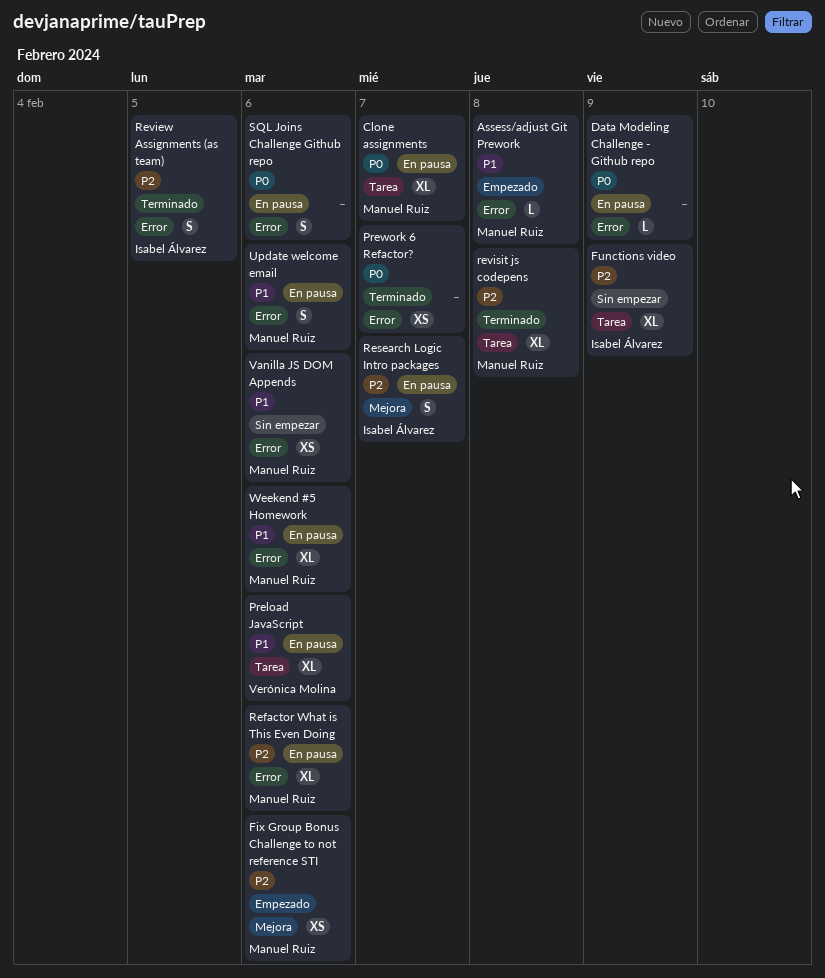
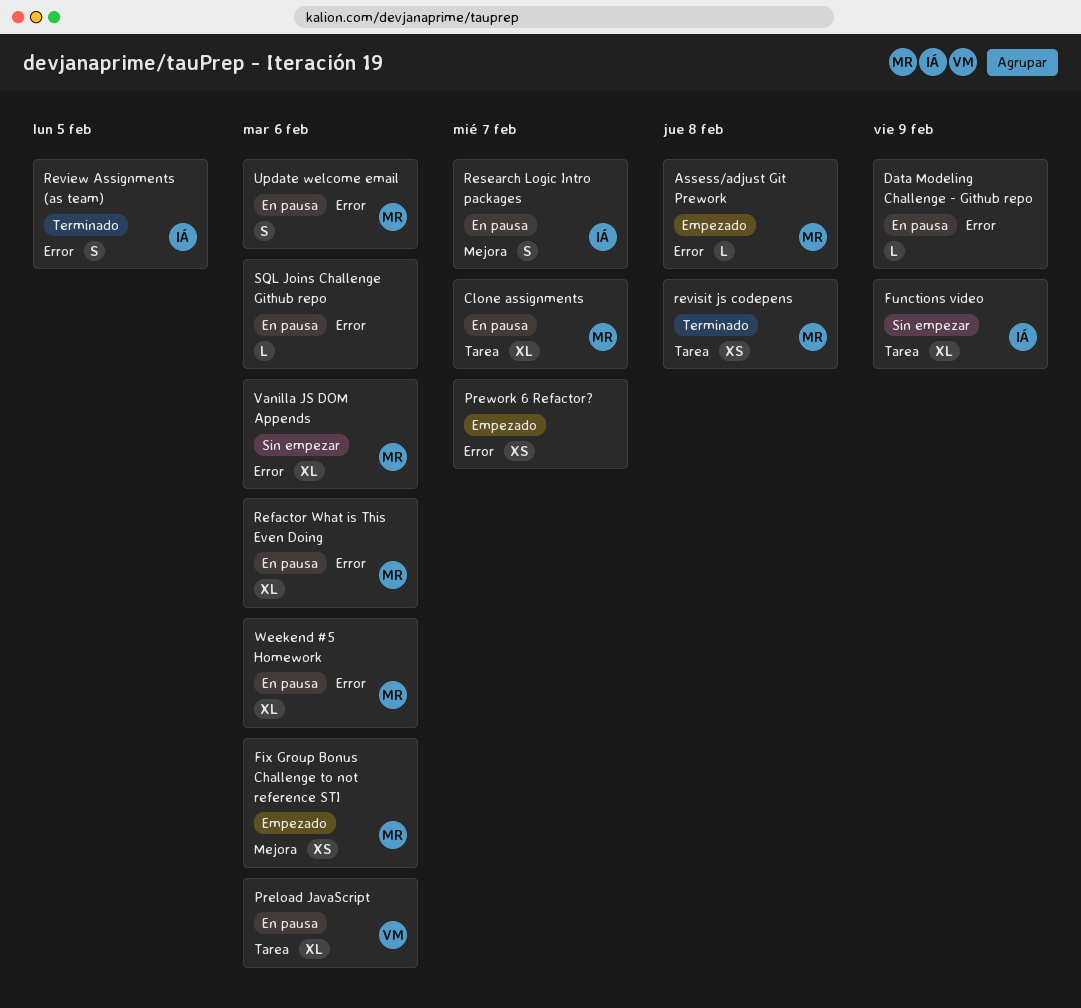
Prework 6 Refactor?, status: Terminado -> Empezado
revisit js codepens, estimate: XL -> XS
SQL Joins Challenge Github repo, estimate: S -> L
Vanilla JS DOM Appends, estimate: XS -> XL

